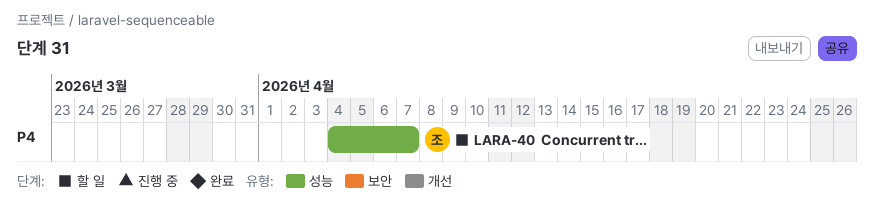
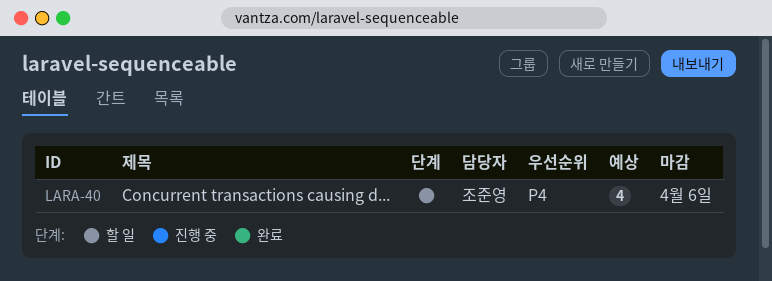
LARA-40, due: Apr 7 -> Apr 6

